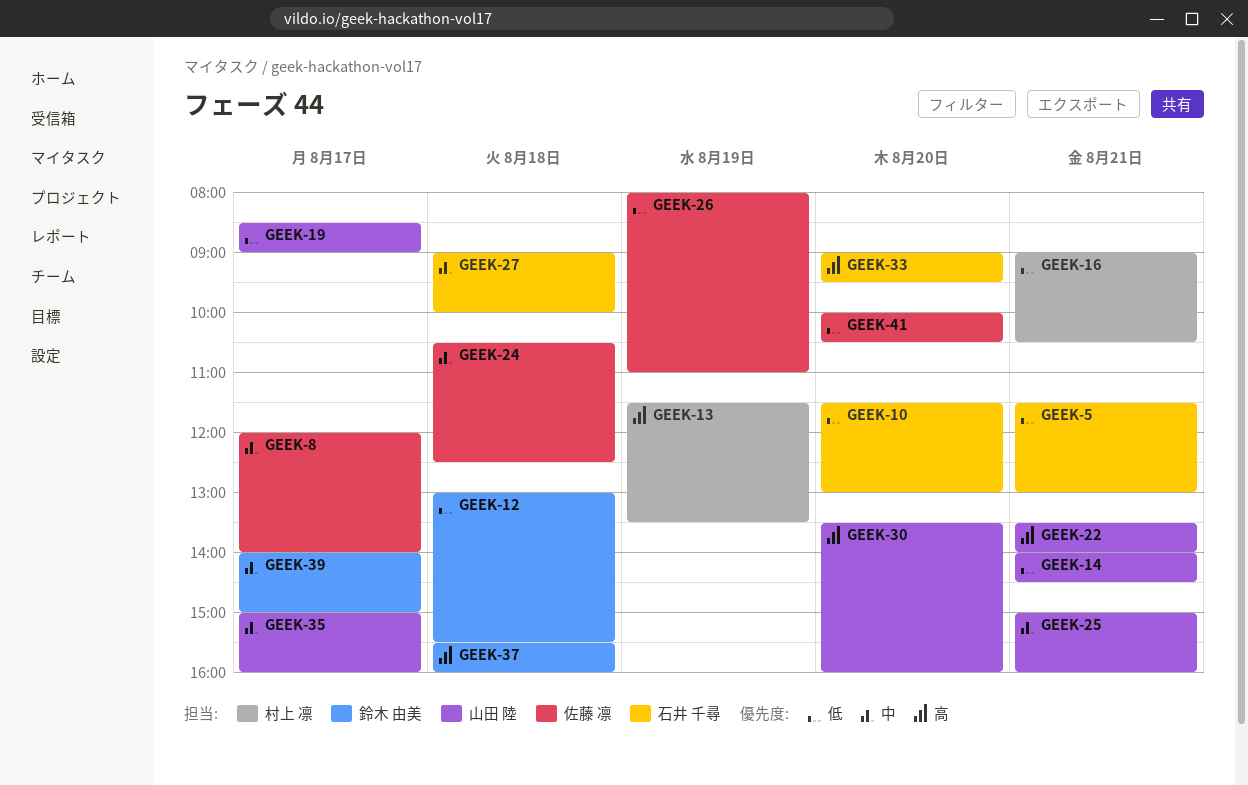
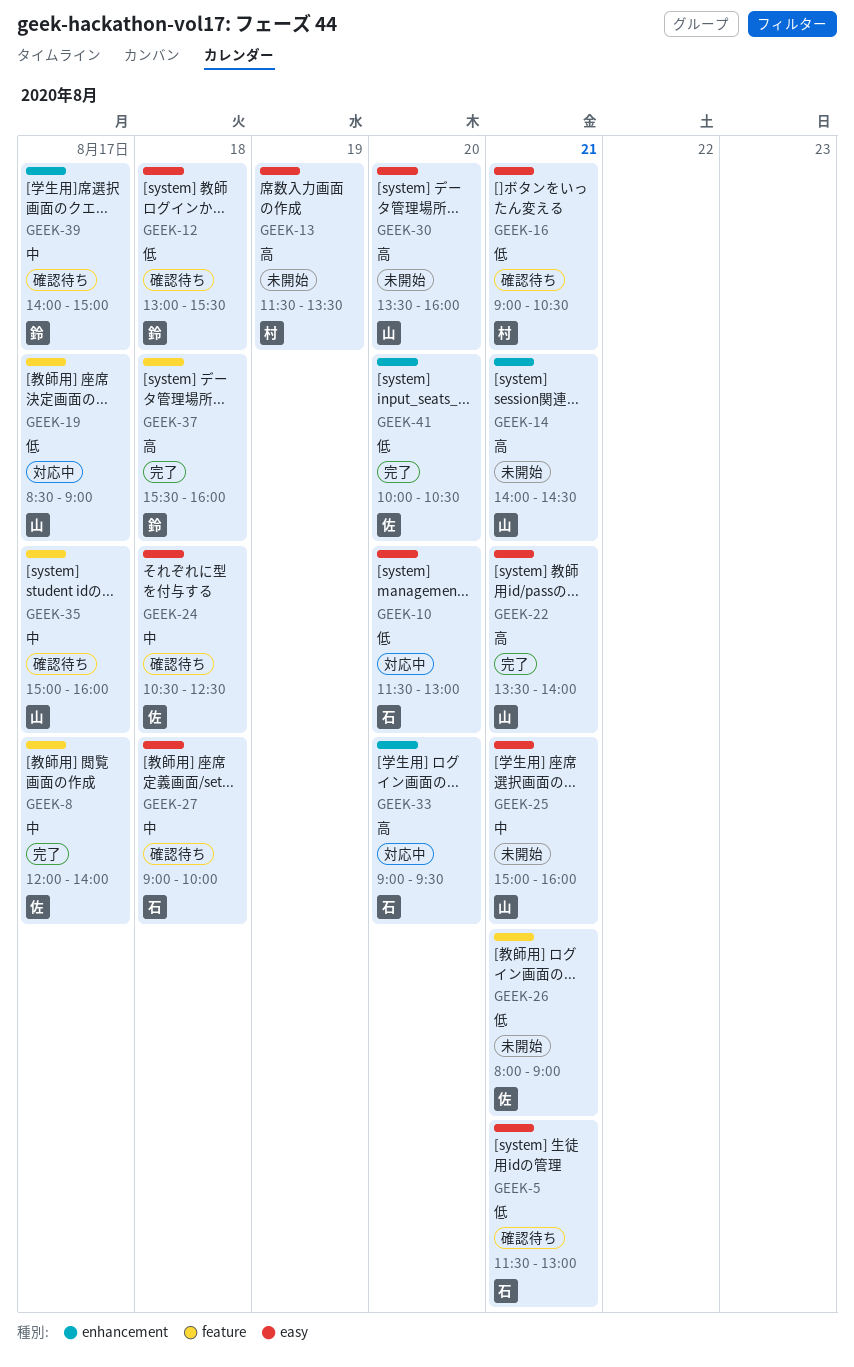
GEEK-14, priority: 低 -> 高
GEEK-26, day: Aug 19 -> Aug 21
GEEK-26, ends: 11:00 -> 09:00

